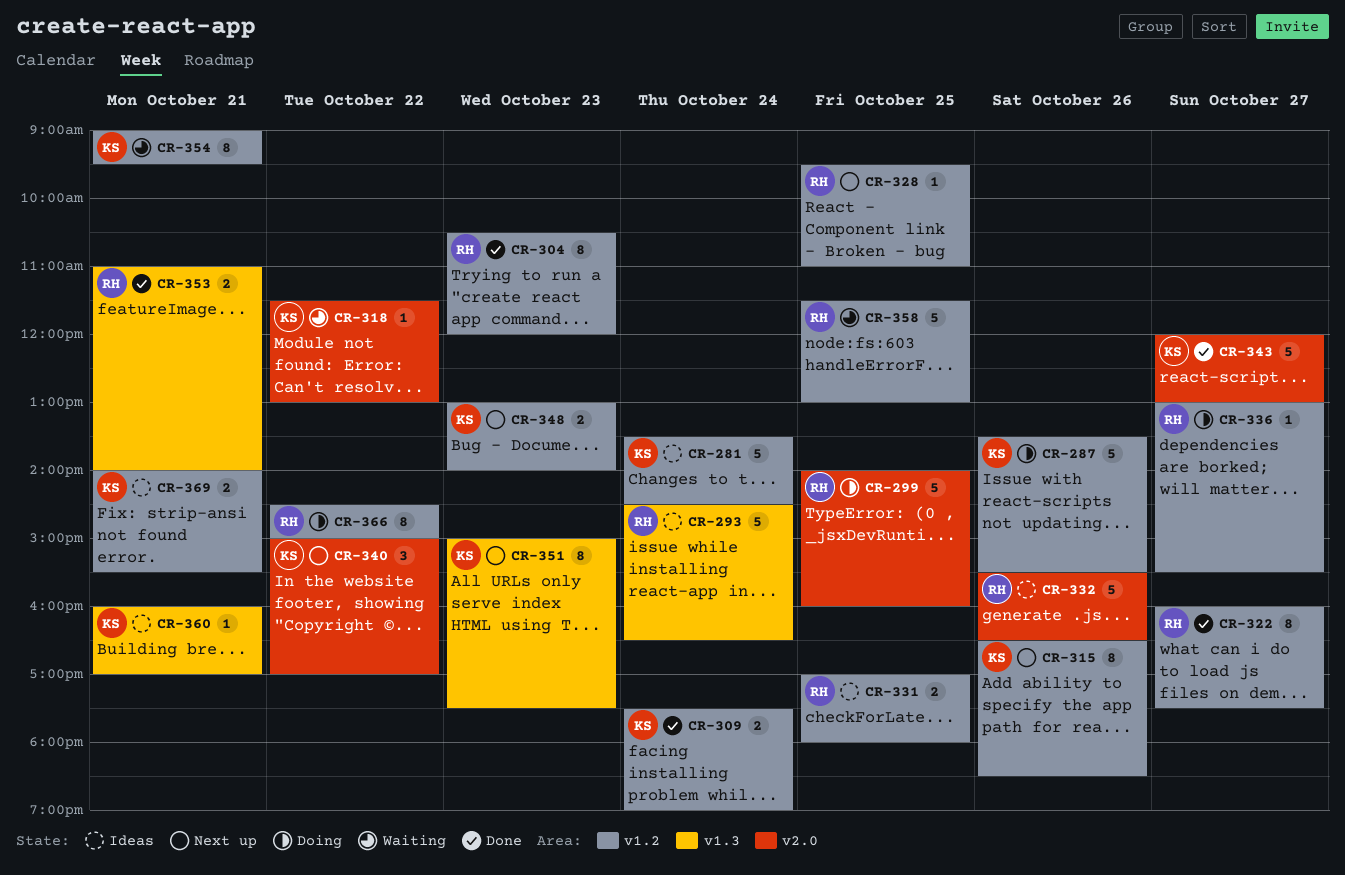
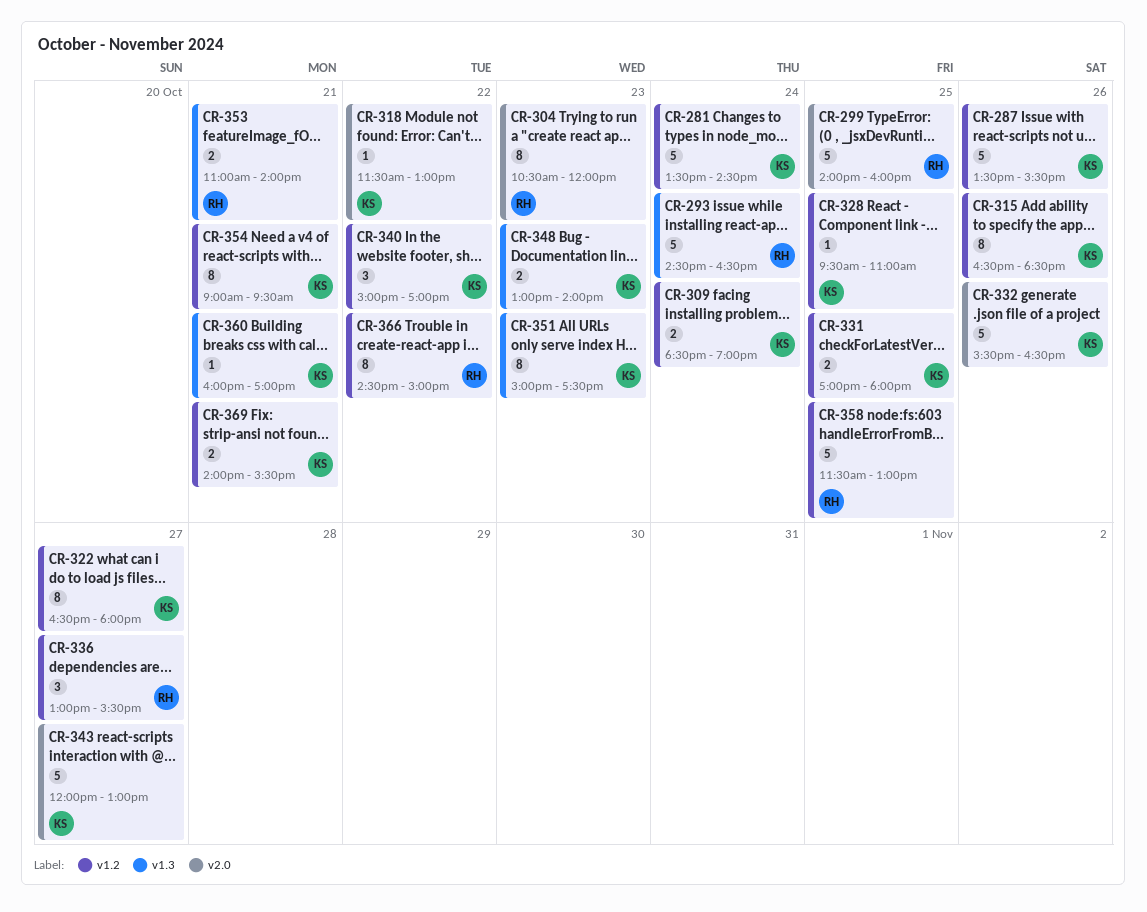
CR-304, label: v1.2 -> v2.0
CR-309, begins: 17:30 -> 18:30
CR-322, owner: RH -> KS
CR-322, begins: 16:00 -> 16:30
CR-322, ends: 17:30 -> 18:00
CR-328, owner: RH -> KS
CR-331, owner: RH -> KS
CR-332, owner: RH -> KS
CR-336, estimate: 1 -> 3
CR-340, label: v2.0 -> v1.2
CR-348, label: v1.2 -> v1.3

